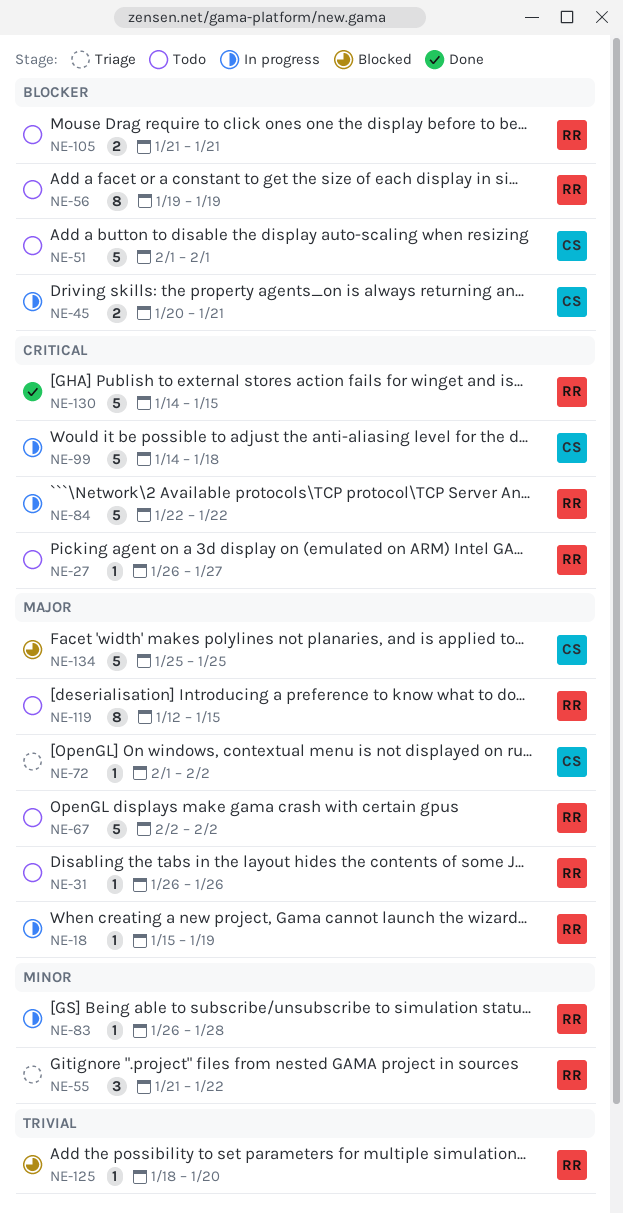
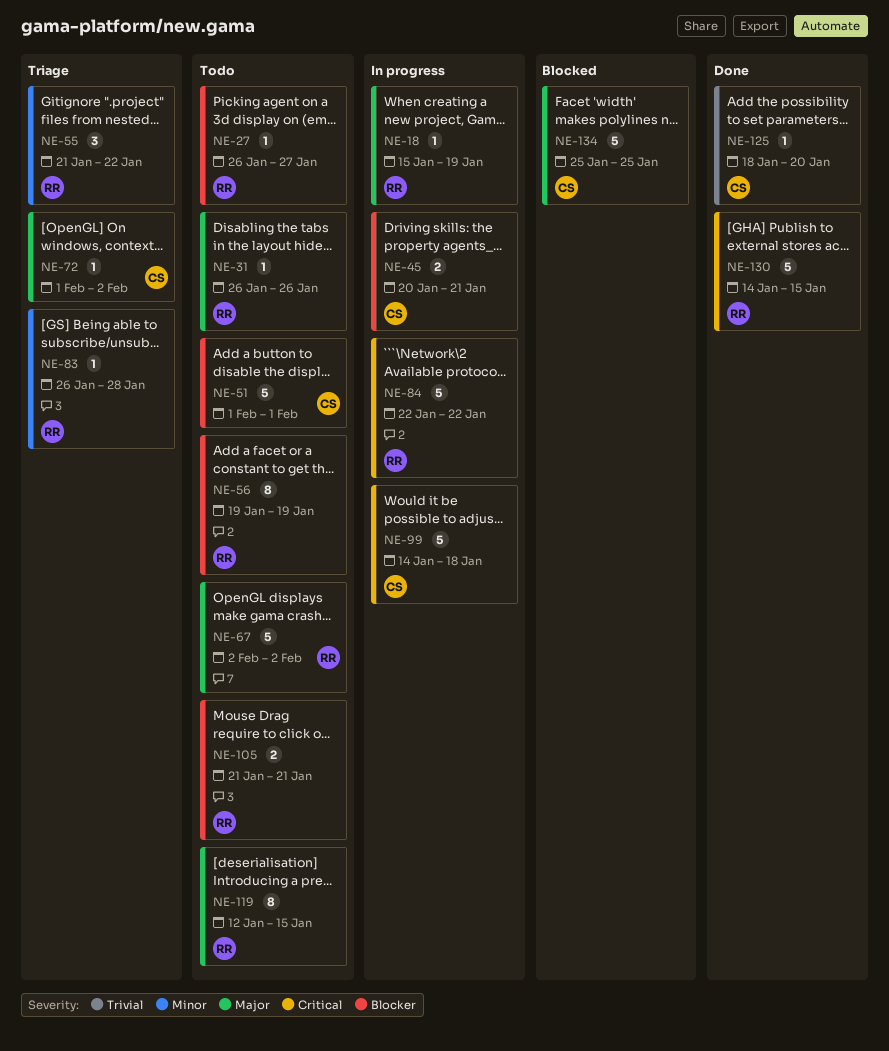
NE-27, priority: Critical -> Blocker
NE-83, status: In progress -> Triage
NE-125, status: Blocked -> Done
NE-125, owner: RR -> CS

